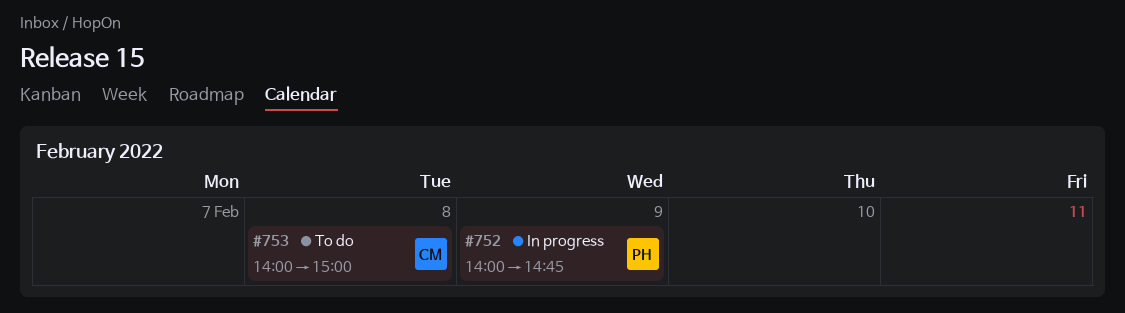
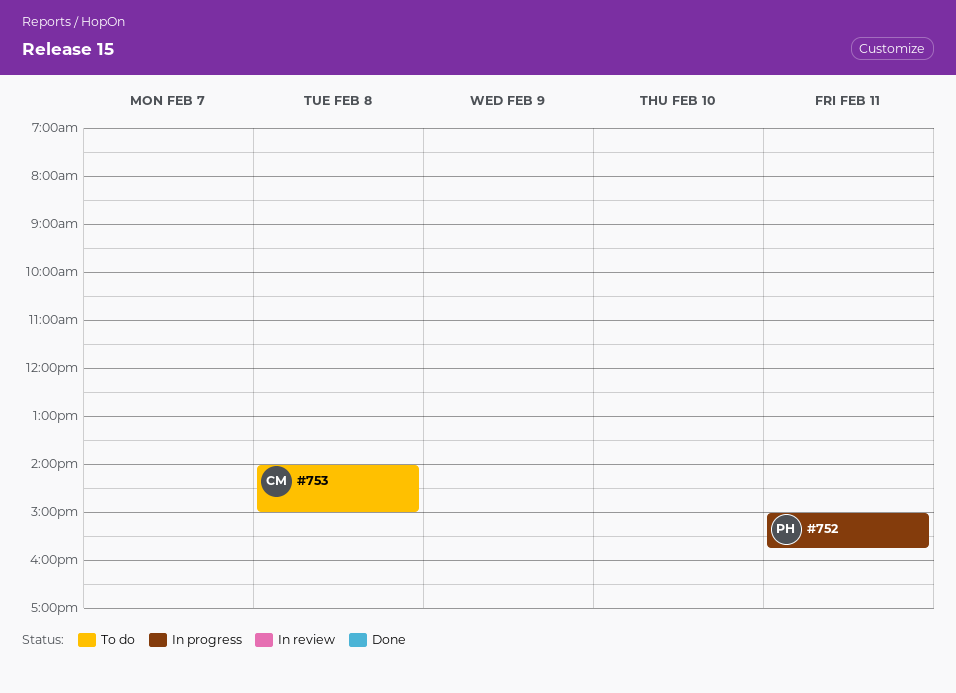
#752, day: Feb 9 -> Feb 11
#752, begins: 14:00 -> 15:00
#752, ends: 14:45 -> 15:45

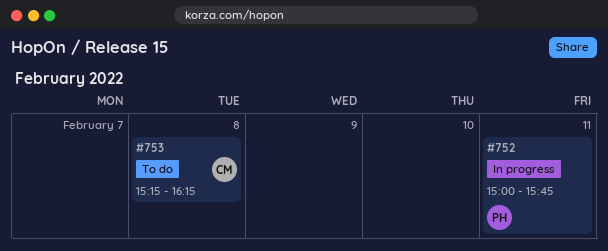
#753, begins: 14:00 -> 15:15
#753, ends: 15:00 -> 16:15

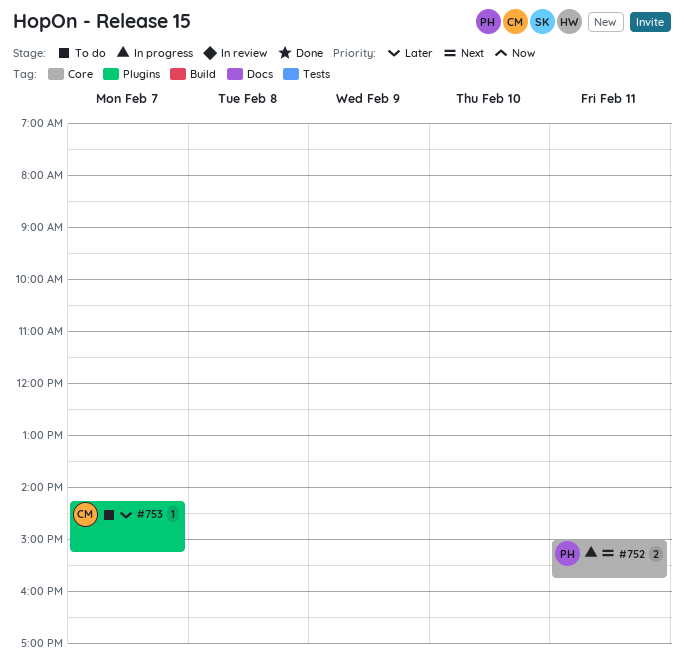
#753, day: Feb 8 -> Feb 7
#753, begins: 15:15 -> 14:15
#753, ends: 16:15 -> 15:15

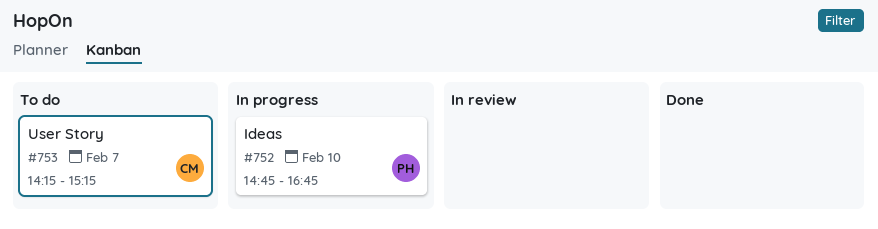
#752, day: Feb 11 -> Feb 10
#752, begins: 15:00 -> 14:45
#752, ends: 15:45 -> 16:45

